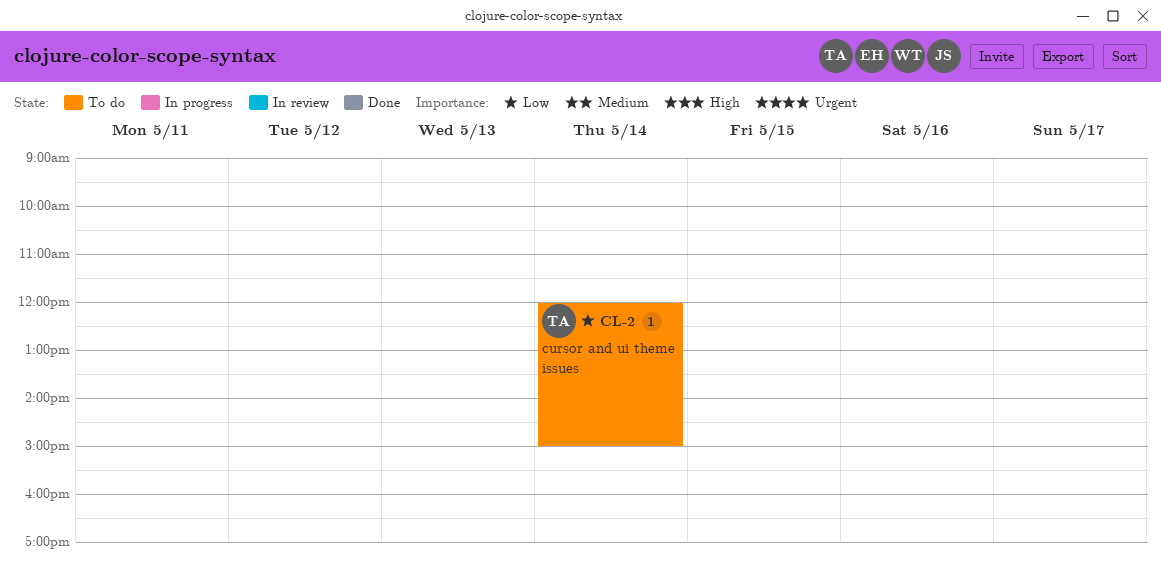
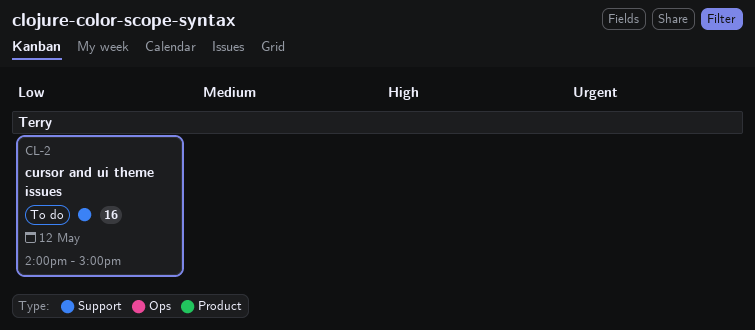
CL-2, estimate: 1 -> 16
CL-2, day: May 14 -> May 12
CL-2, begins: 12:00 -> 14:00

